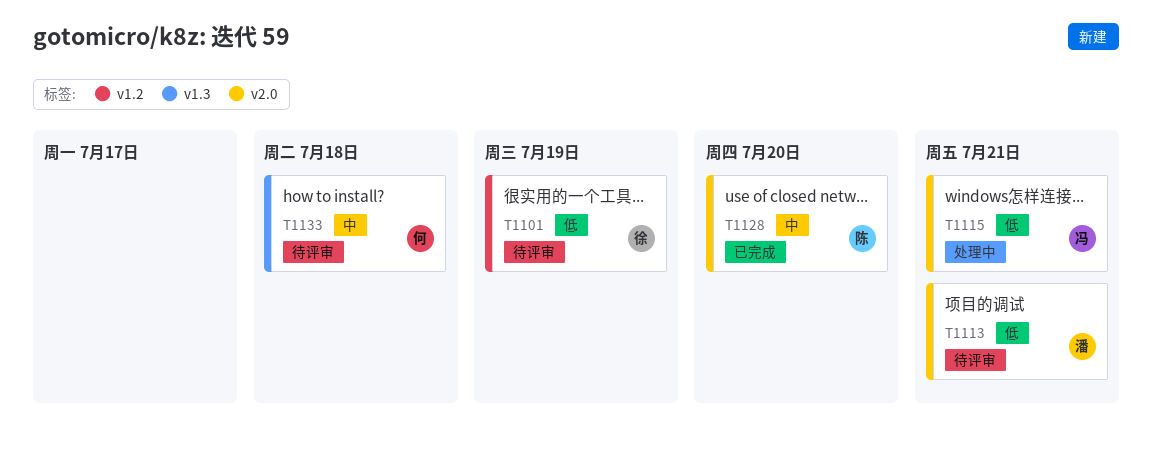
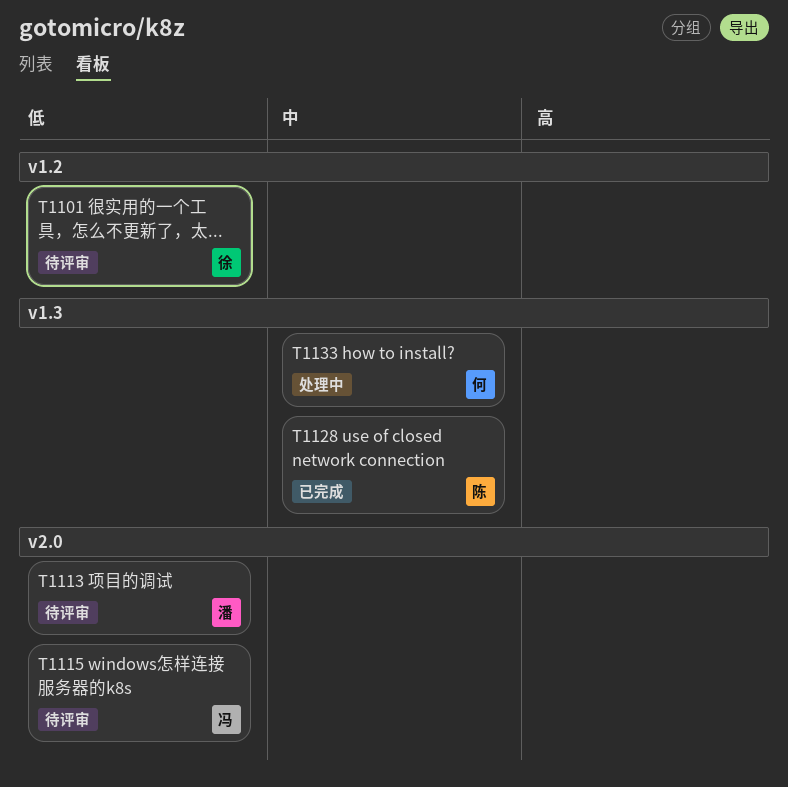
T1115, status: 处理中 -> 待评审
T1128, label: v2.0 -> v1.3
T1133, status: 待评审 -> 处理中

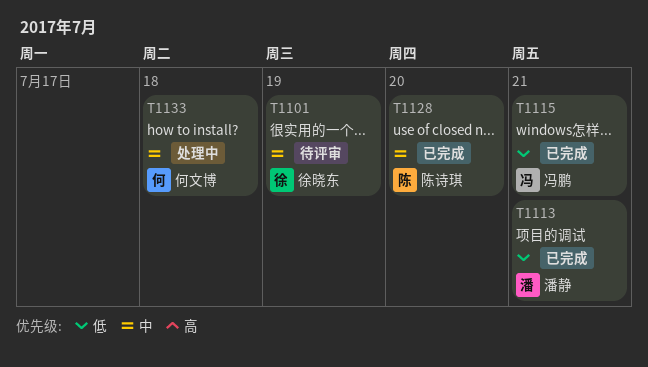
T1101, priority: 低 -> 中
T1113, status: 待评审 -> 已完成
T1115, status: 待评审 -> 已完成

